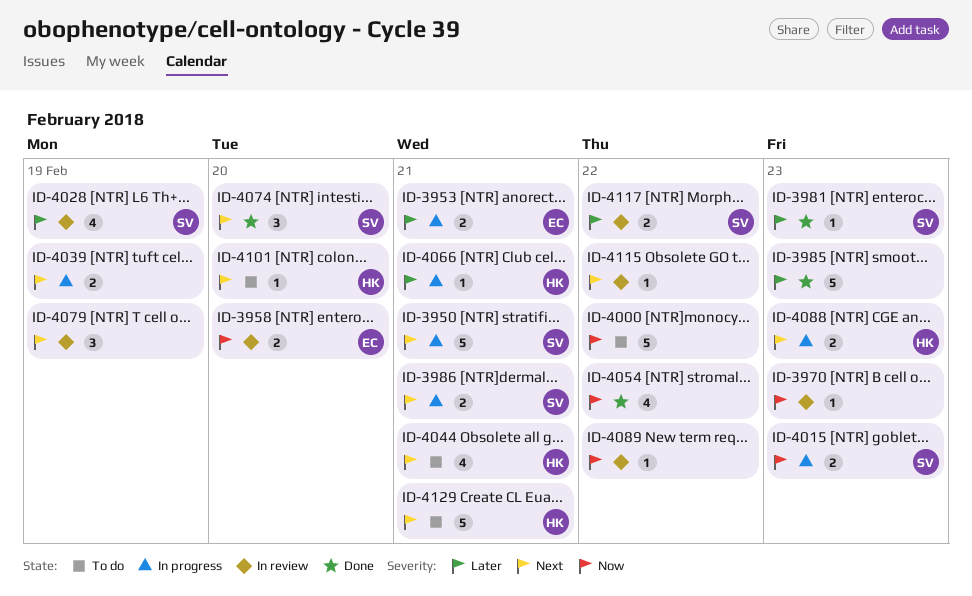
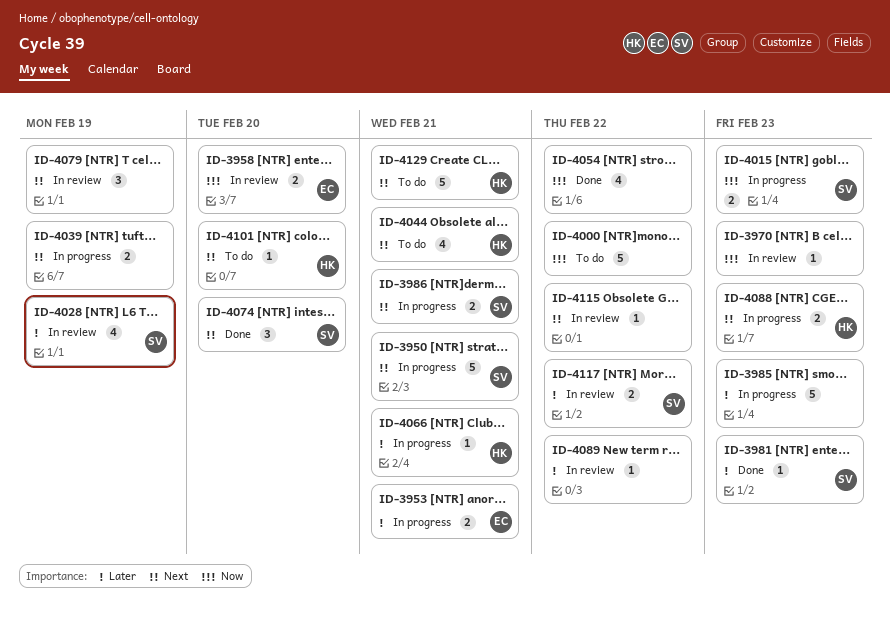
ID-3985, status: Done -> In progress
ID-4089, priority: Now -> Later

